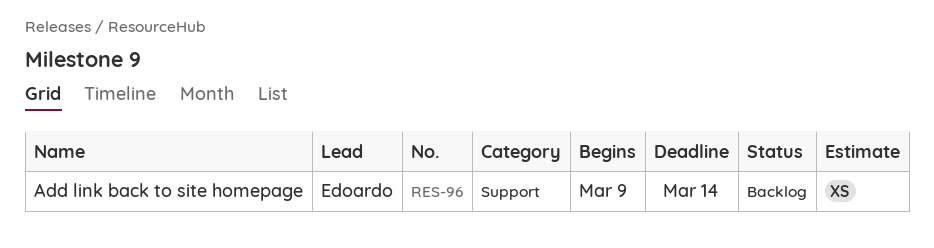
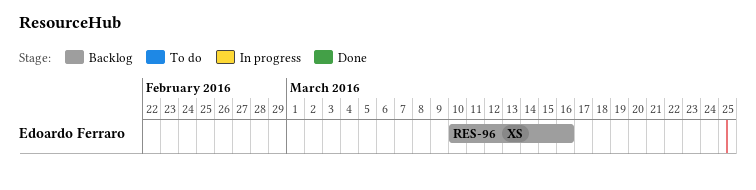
RES-96, start: Mar 9 -> Mar 10
RES-96, due: Mar 14 -> Mar 16

